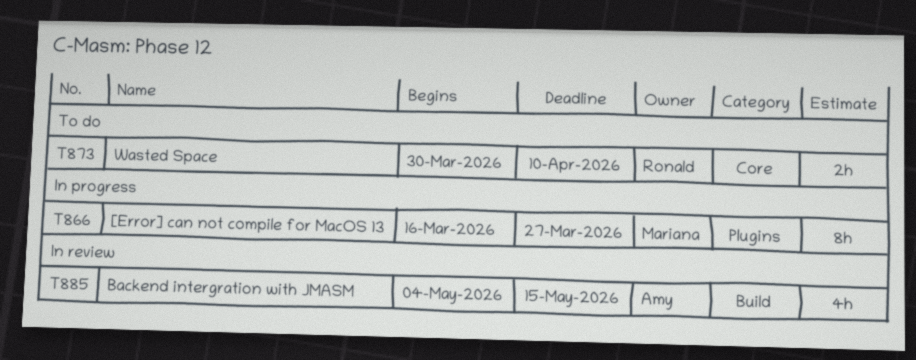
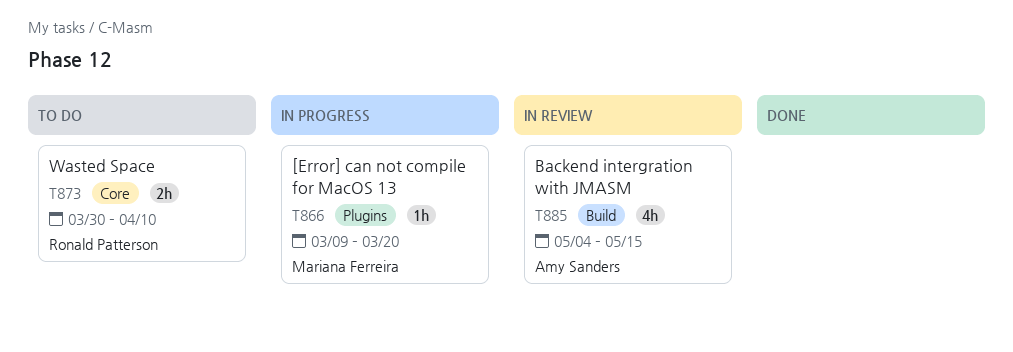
T866, estimate: 8h -> 1h
T866, start: Mar 16 -> Mar 9
T866, due: Mar 27 -> Mar 20

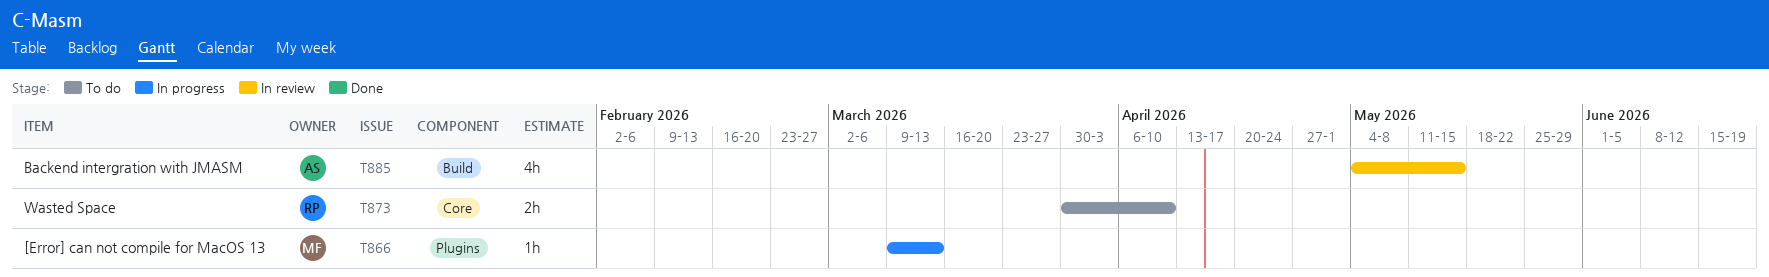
T866, due: Mar 20 -> Mar 13

